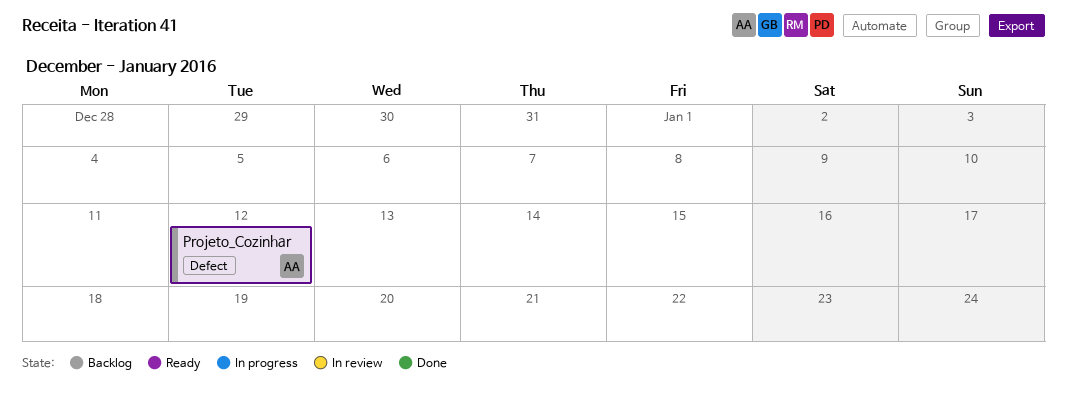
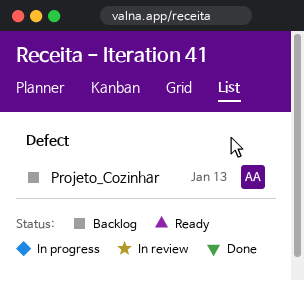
Projeto_Cozinhar, due: Jan 12 -> Jan 13

